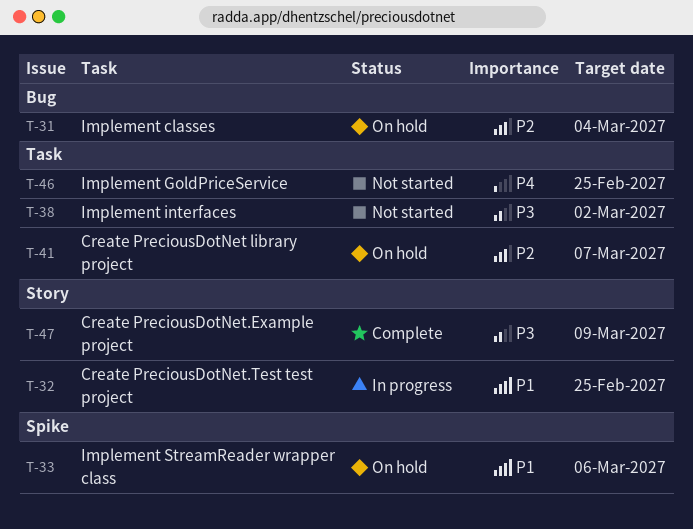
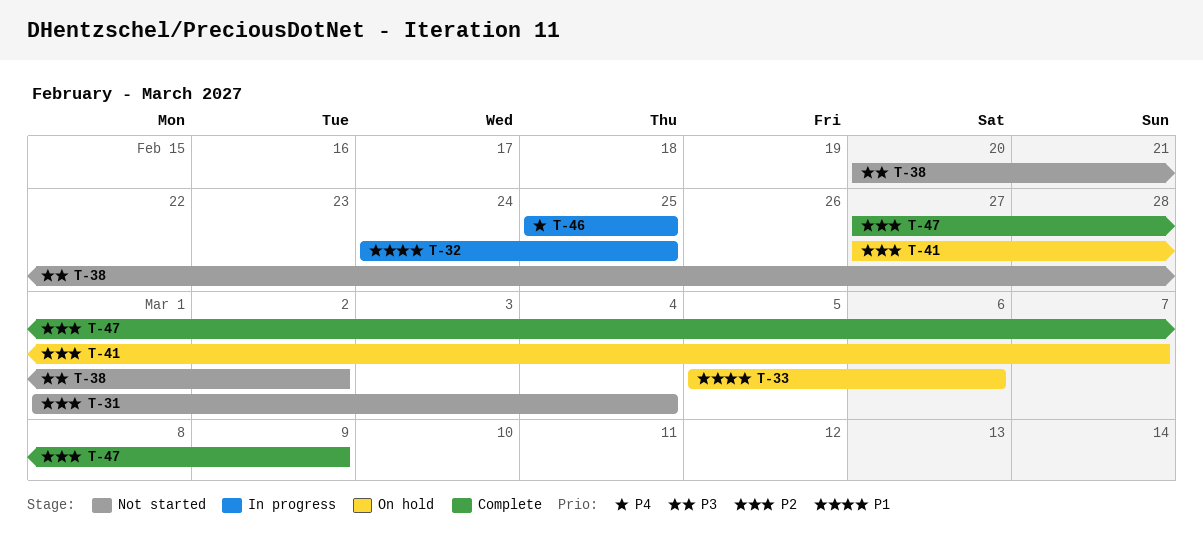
T-31, status: On hold -> Not started
T-46, status: Not started -> In progress
T-47, priority: P3 -> P2

